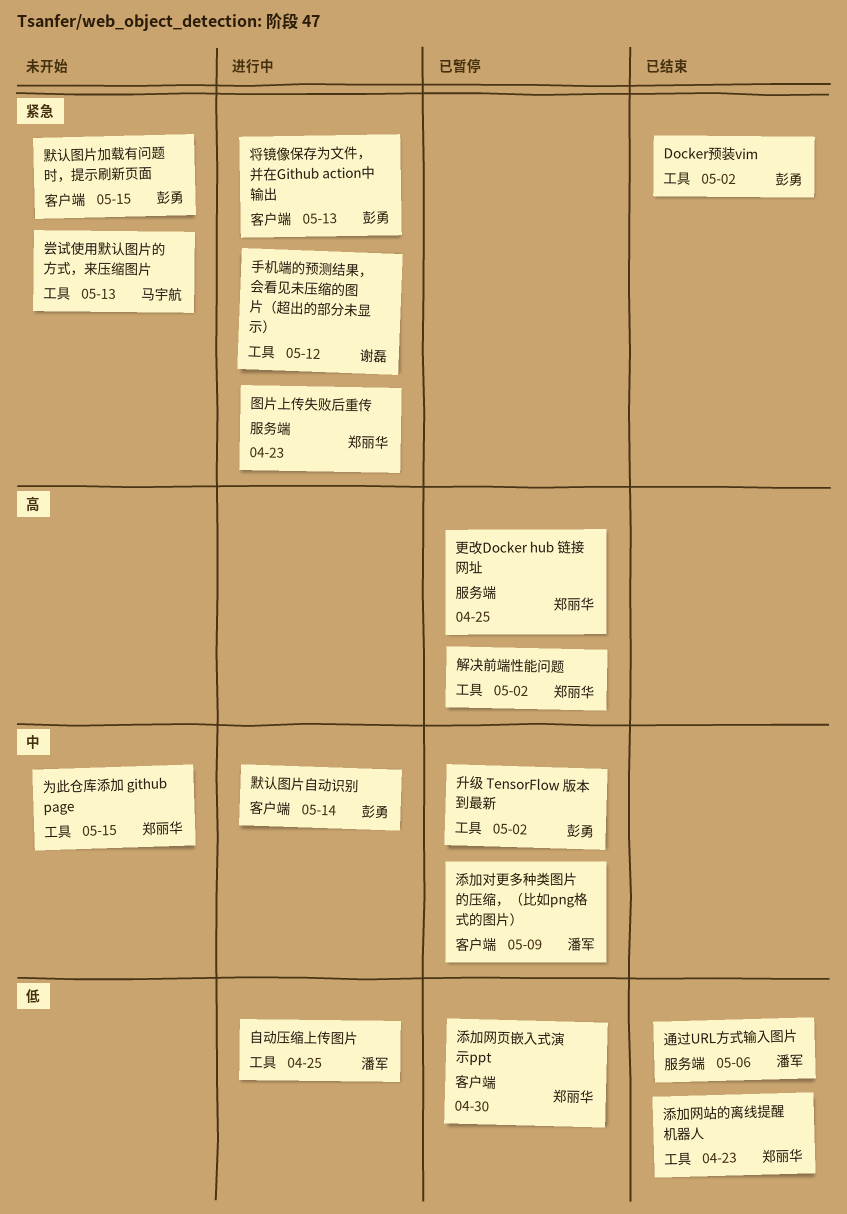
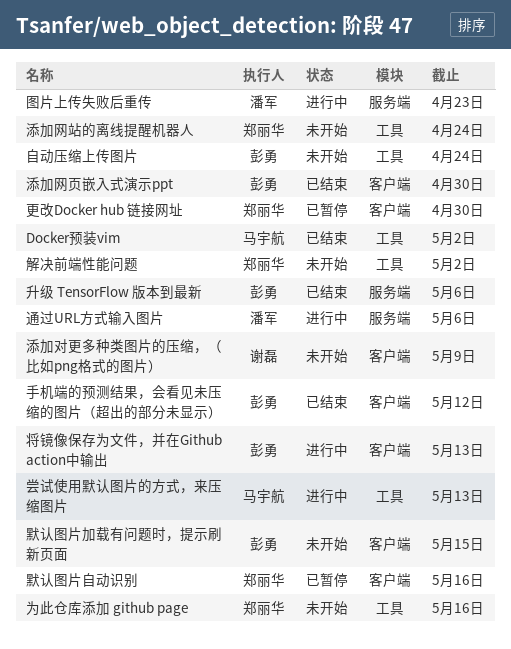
Docker预装vim, owner: 彭勇 -> 马宇航
为此仓库添加 github page, due: May 15 -> May 16
升级 TensorFlow 版本到最新, status: 已暂停 -> 已结束
升级 TensorFlow 版本到最新, label: 工具 -> 服务端
升级 TensorFlow 版本到最新, due: May 2 -> May 6
图片上传失败后重传, owner: 郑丽华 -> 潘军
尝试使用默认图片的方式，来压缩图片, status: 未开始 -> 进行中
手机端的预测结果，会看见未压缩的图片（超出的部分未显示）, status: 进行中 -> 已结束
手机端的预测结果，会看见未压缩的图片（超出的部分未显示）, owner: 谢磊 -> 彭勇
手机端的预测结果，会看见未压缩的图片（超出的部分未显示）, label: 工具 -> 客户端
更改Docker hub 链接网址, label: 服务端 -> 客户端
更改Docker hub 链接网址, due: Apr 25 -> Apr 30
添加对更多种类图片的压缩，（比如png格式的图片）, status: 已暂停 -> 未开始
添加对更多种类图片的压缩，（比如png格式的图片）, owner: 潘军 -> 谢磊
添加网站的离线提醒机器人, status: 已结束 -> 未开始
添加网站的离线提醒机器人, due: Apr 23 -> Apr 24
添加网页嵌入式演示ppt, status: 已暂停 -> 已结束
添加网页嵌入式演示ppt, owner: 郑丽华 -> 彭勇
自动压缩上传图片, status: 进行中 -> 未开始
自动压缩上传图片, owner: 潘军 -> 彭勇
自动压缩上传图片, due: Apr 25 -> Apr 24
解决前端性能问题, status: 已暂停 -> 未开始
通过URL方式输入图片, status: 已结束 -> 进行中
默认图片自动识别, status: 进行中 -> 已暂停
默认图片自动识别, owner: 彭勇 -> 郑丽华
默认图片自动识别, due: May 14 -> May 16

